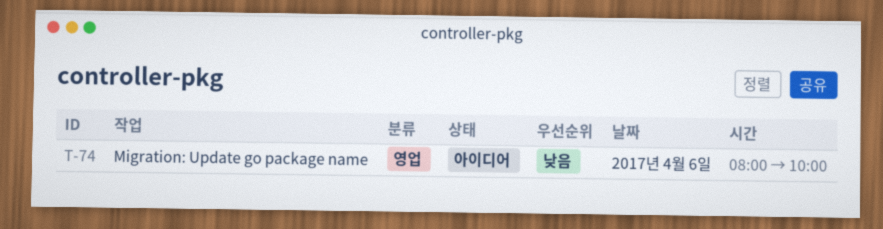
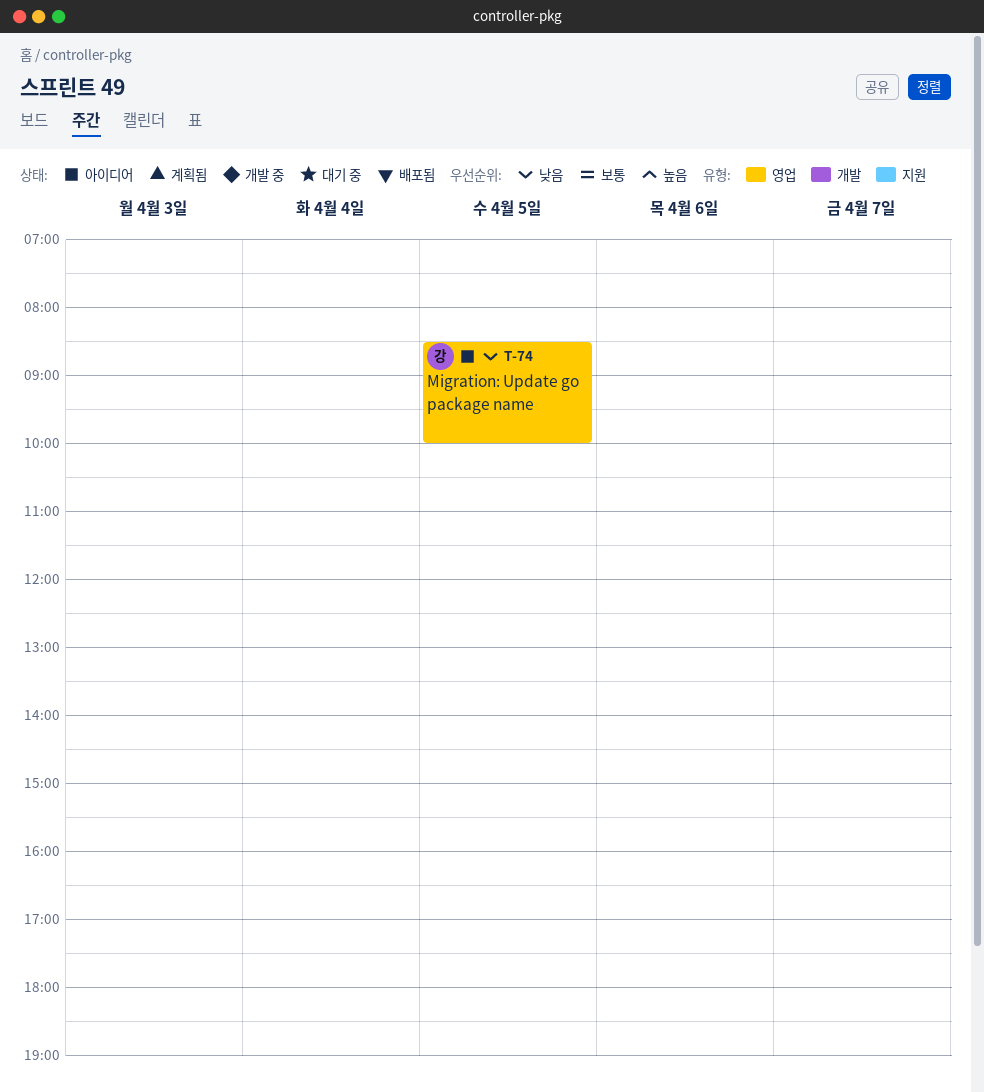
T-74, day: Apr 6 -> Apr 5
T-74, begins: 08:00 -> 08:30

